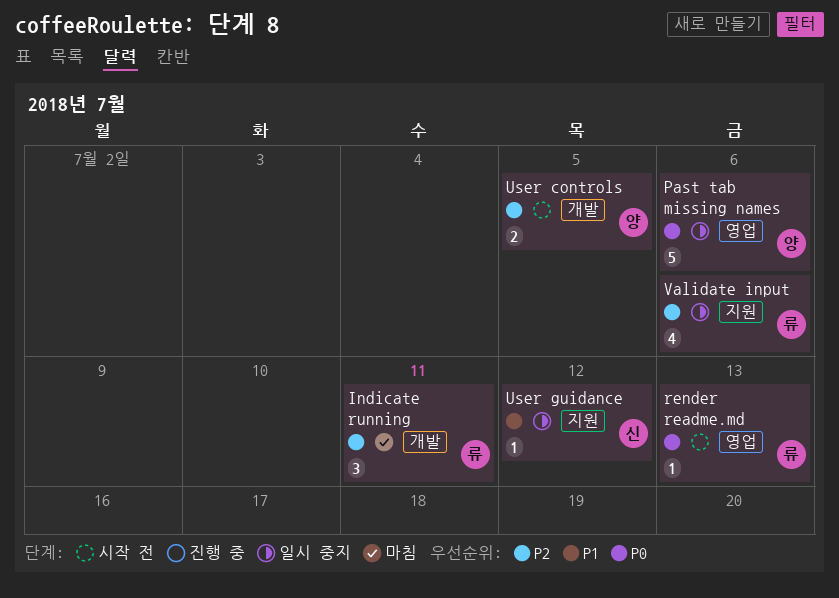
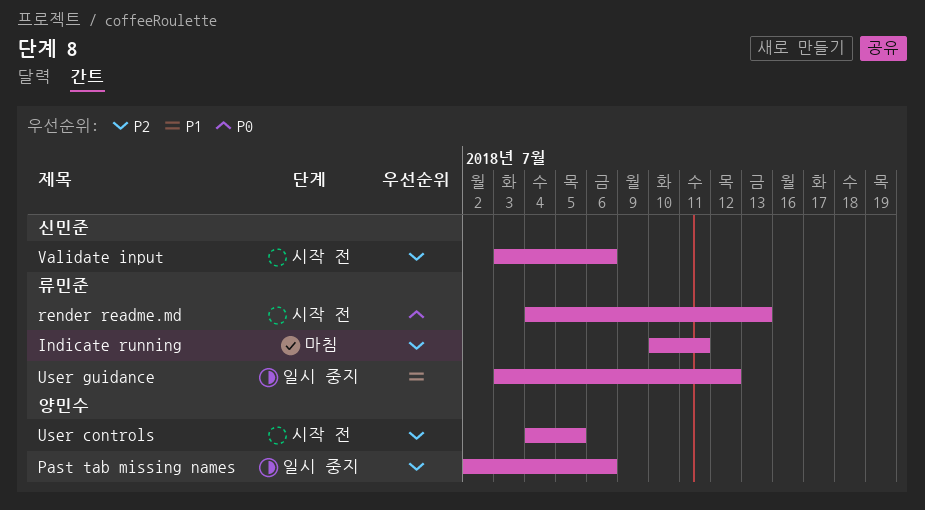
Past tab missing names, priority: P0 -> P2
User guidance, owner: 신민준 -> 류민준
Validate input, status: 일시 중지 -> 시작 전
Validate input, owner: 류민준 -> 신민준

